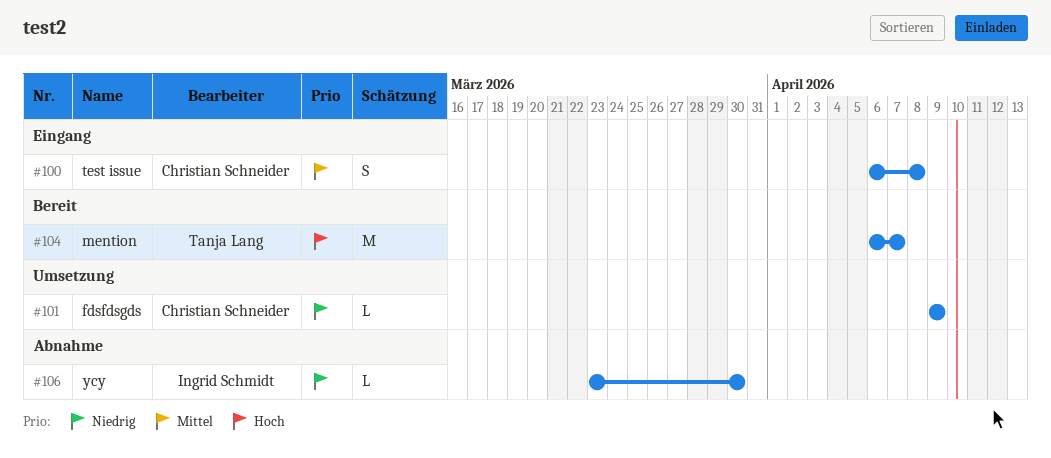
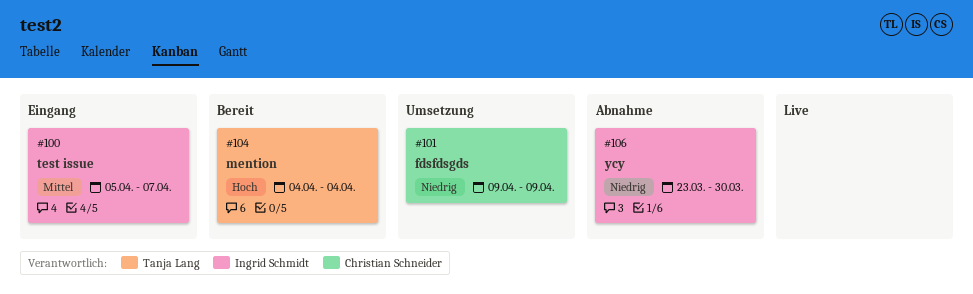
#100, owner: Christian Schneider -> Ingrid Schmidt
#100, start: Apr 6 -> Apr 5
#100, due: Apr 8 -> Apr 7
#104, start: Apr 6 -> Apr 4
#104, due: Apr 7 -> Apr 4

